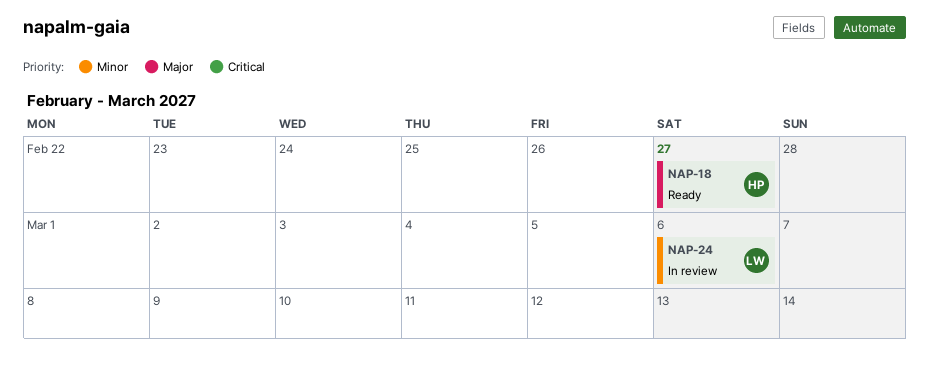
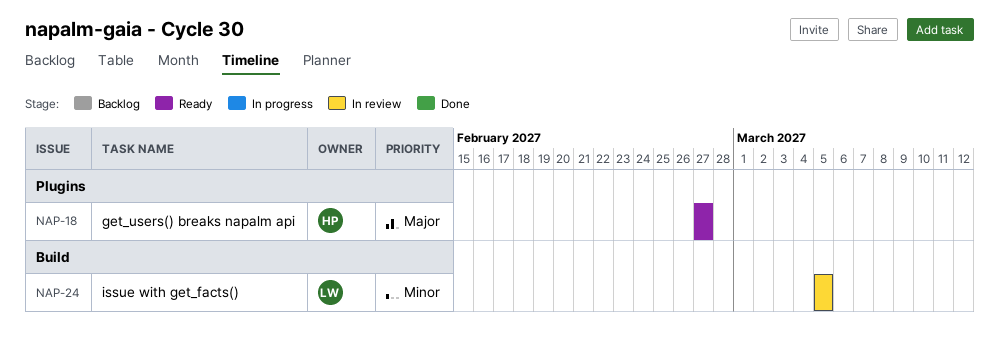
NAP-24, due: Mar 6 -> Mar 5

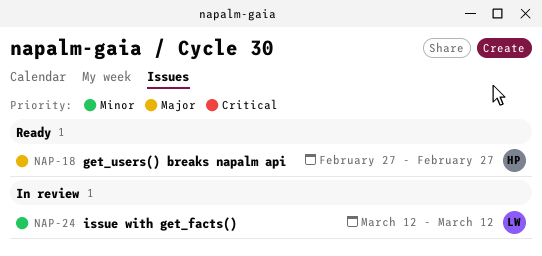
NAP-24, start: Mar 5 -> Mar 12
NAP-24, due: Mar 5 -> Mar 12

